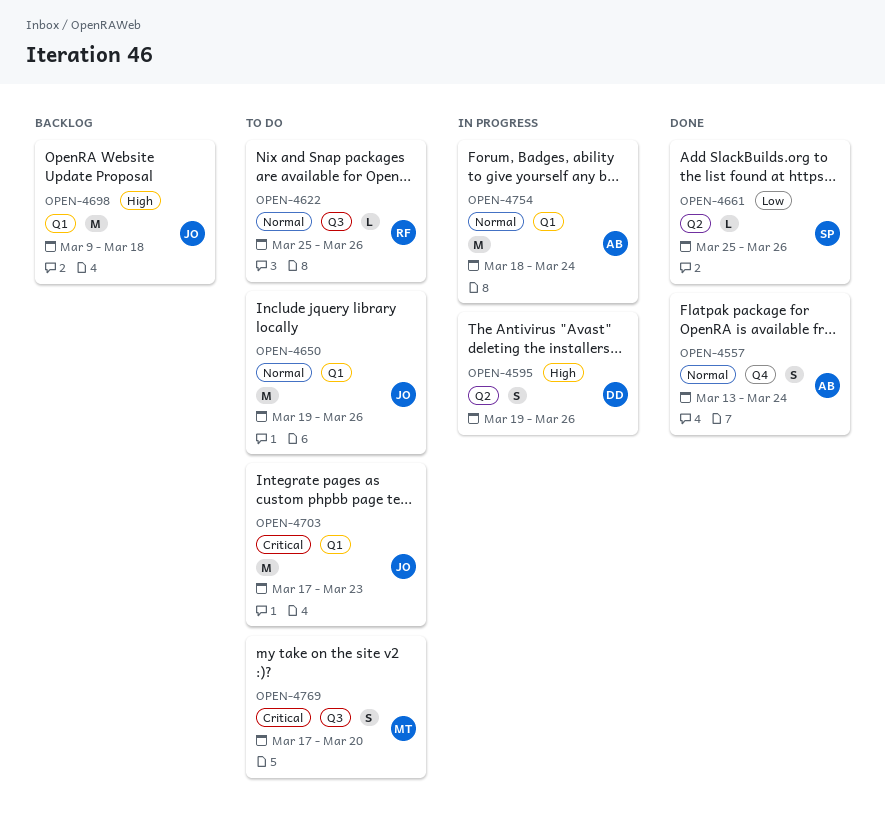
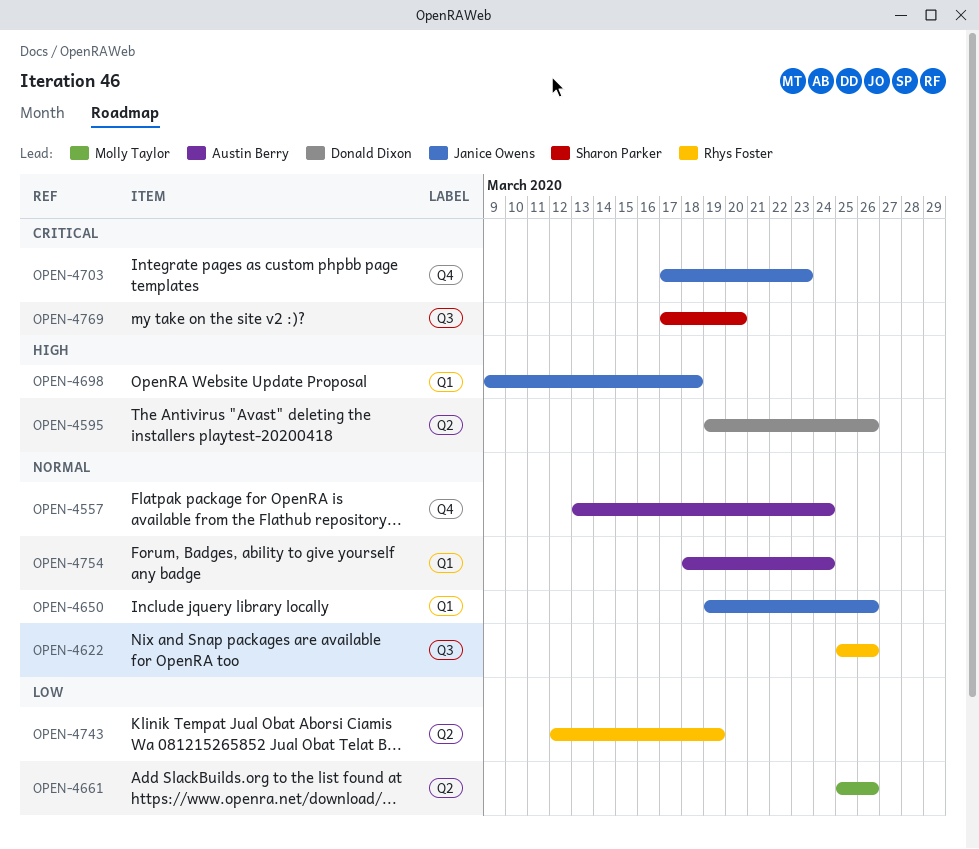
OPEN-4661, owner: Sharon Parker -> Molly Taylor
OPEN-4703, label: Q1 -> Q4
OPEN-4743: none -> present
OPEN-4769, owner: Molly Taylor -> Sharon Parker

